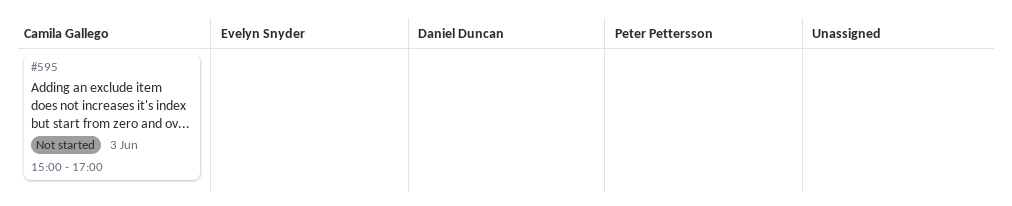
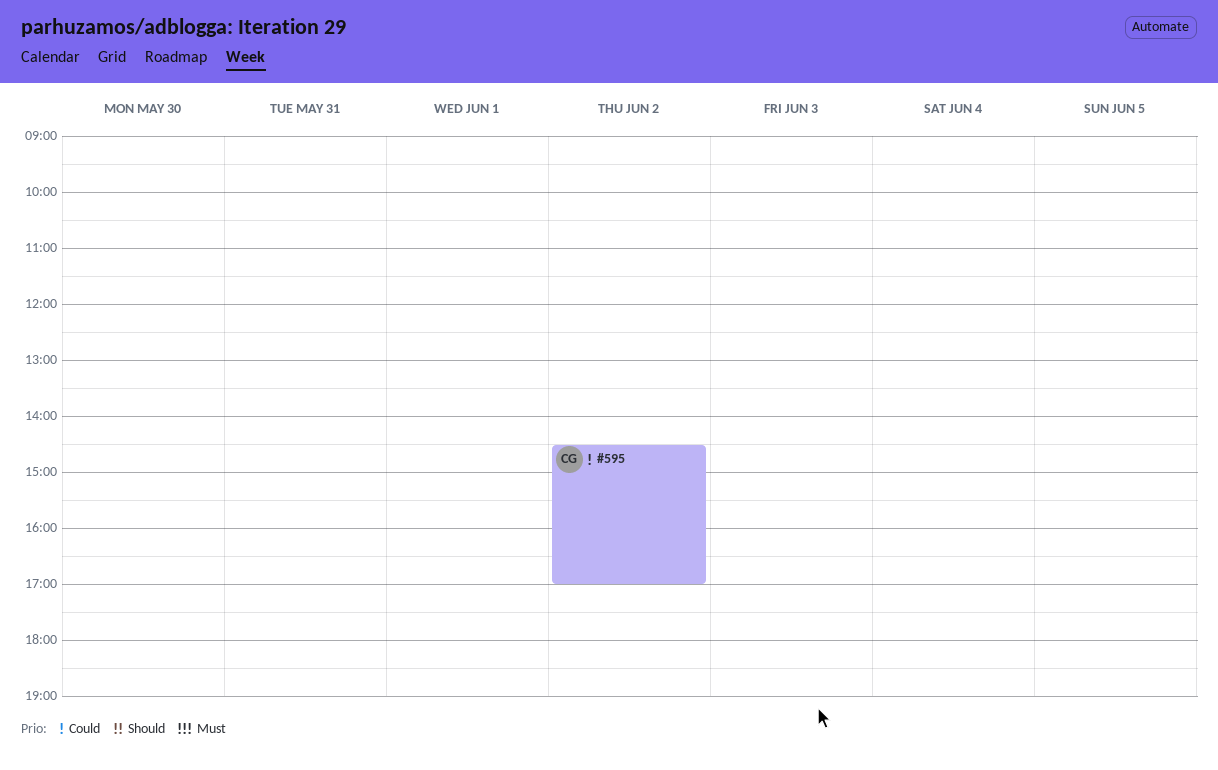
#595, day: Jun 3 -> Jun 2
#595, begins: 15:00 -> 14:30

